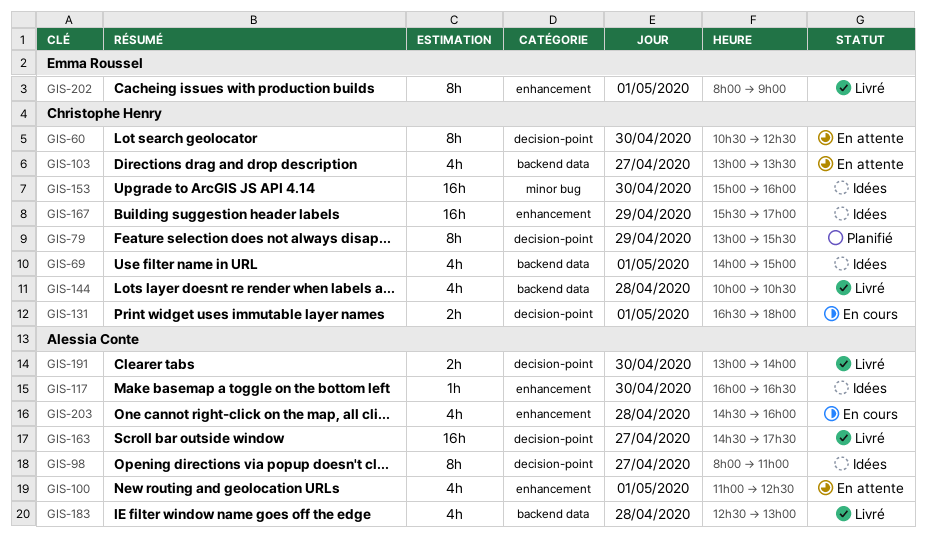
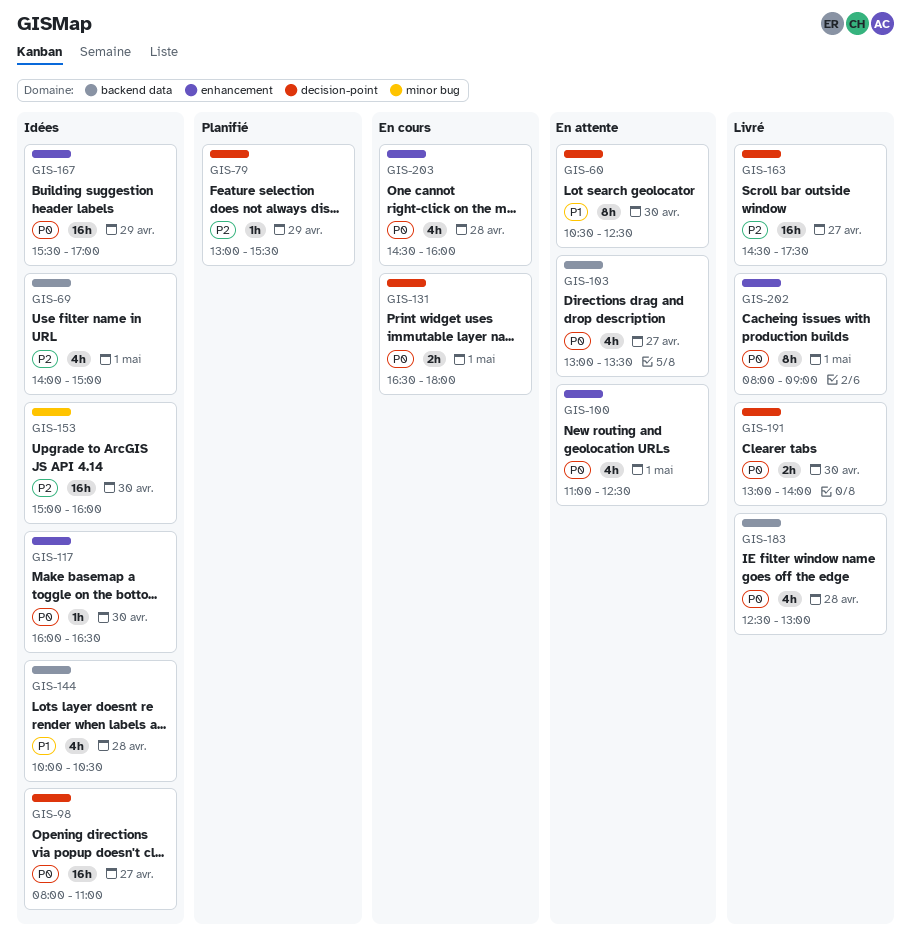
GIS-79, estimate: 8h -> 1h
GIS-98, estimate: 8h -> 16h
GIS-144, status: Livré -> Idées

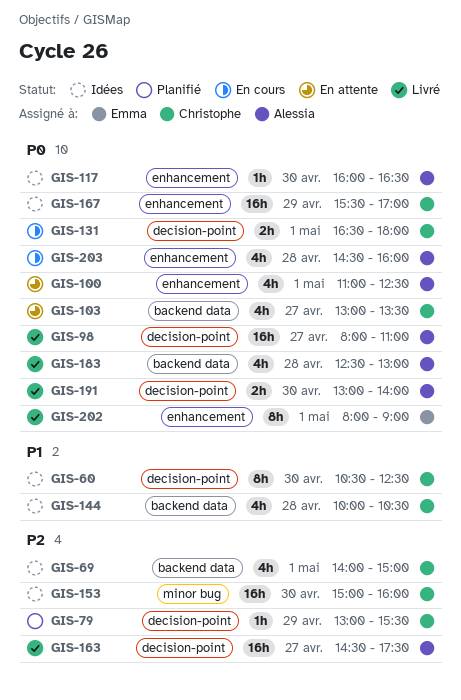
GIS-60, status: En attente -> Idées
GIS-98, status: Idées -> Livré

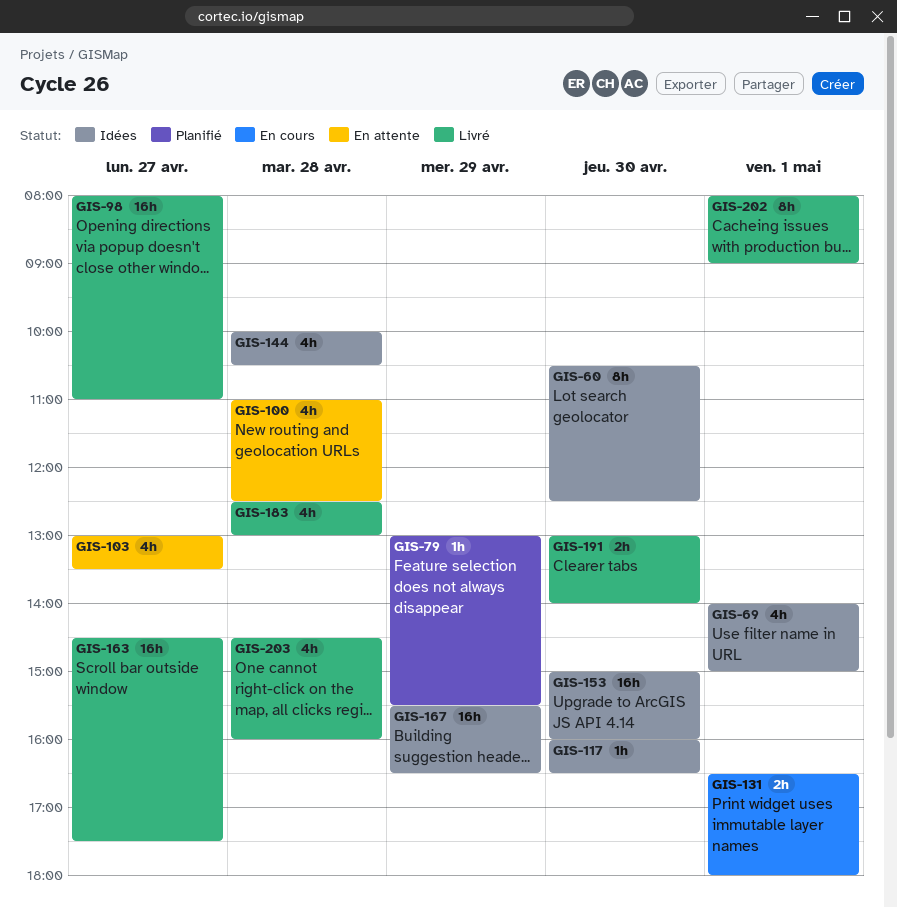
GIS-100, day: May 1 -> Apr 28
GIS-167, ends: 17:00 -> 16:30
GIS-203, status: En cours -> Livré

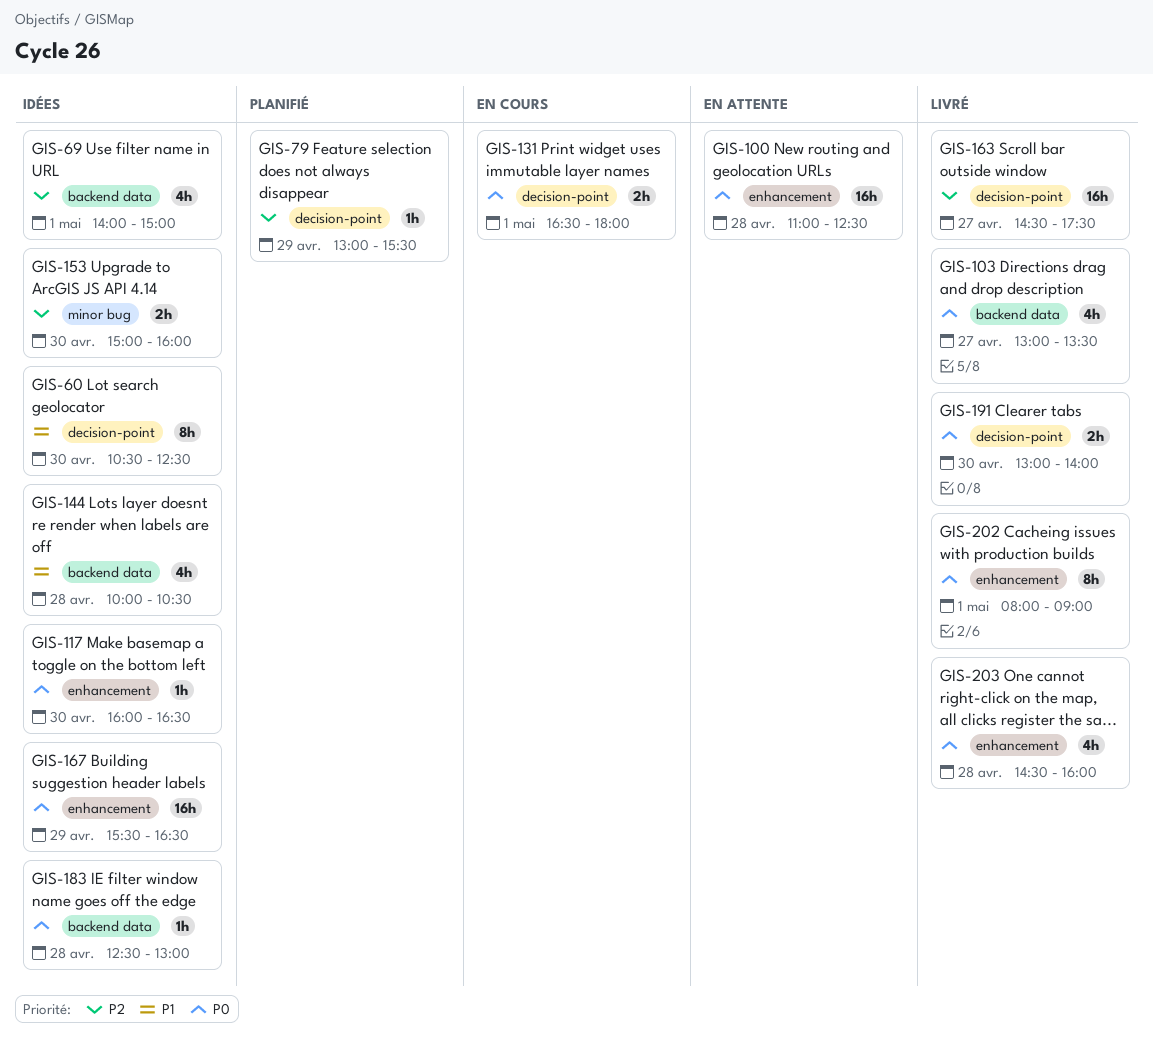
GIS-98: present -> none
GIS-100, estimate: 4h -> 16h
GIS-103, status: En attente -> Livré
GIS-153, estimate: 16h -> 2h
GIS-183, status: Livré -> Idées
GIS-183, estimate: 4h -> 1h

